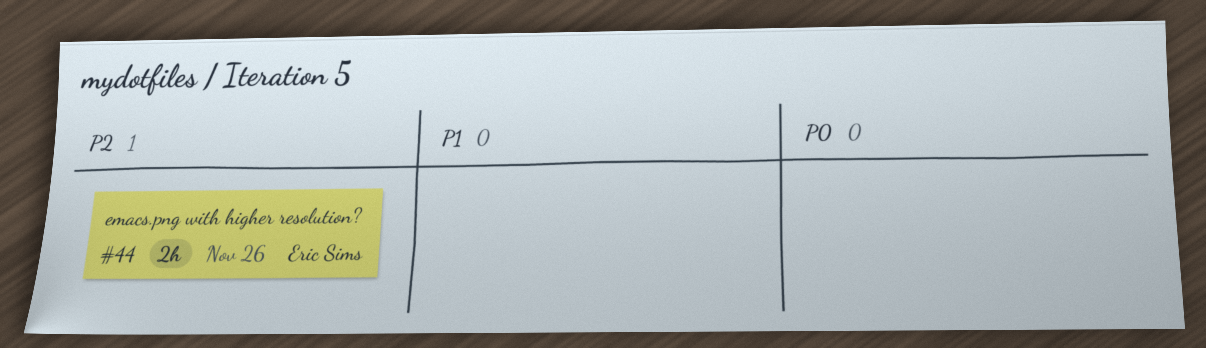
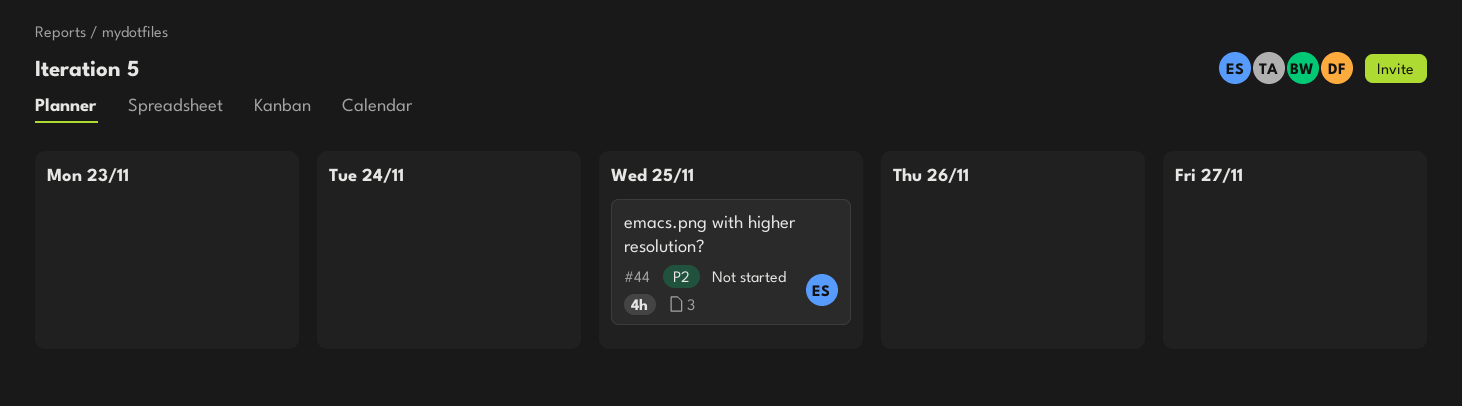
#44, estimate: 2h -> 4h
#44, due: Nov 26 -> Nov 25

